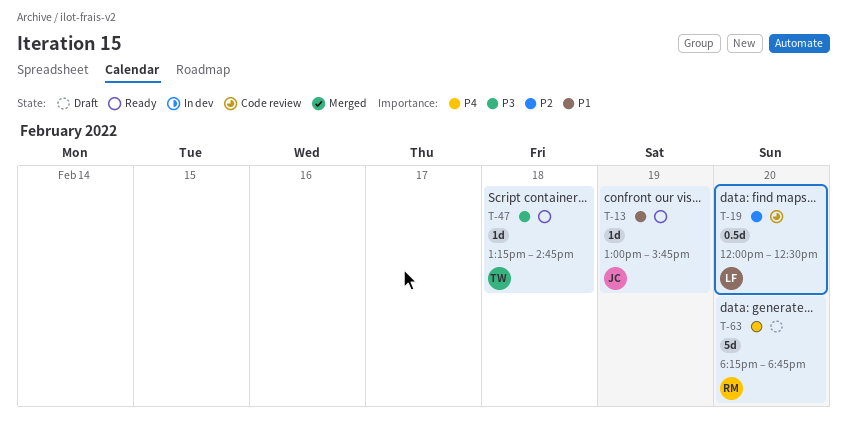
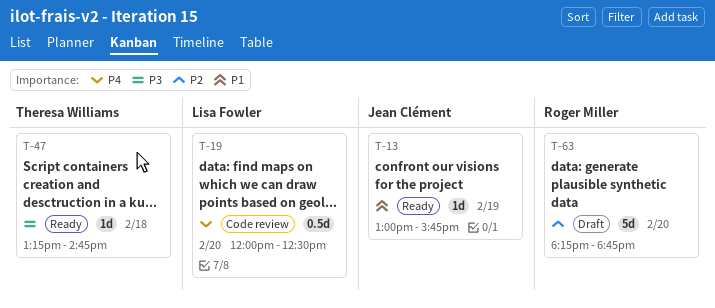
T-19, priority: P2 -> P4
T-63, priority: P4 -> P2

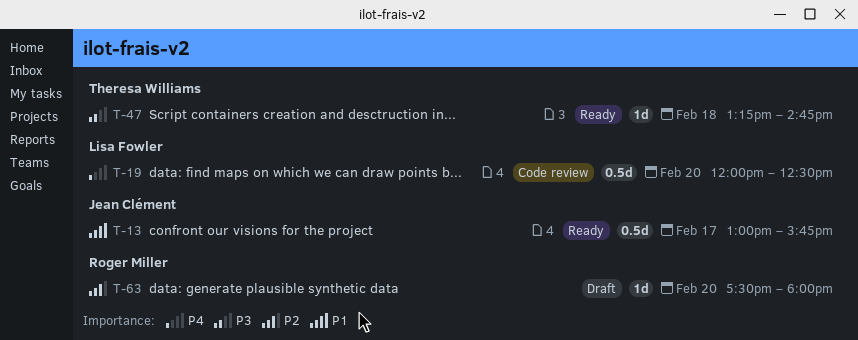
T-13, estimate: 1d -> 0.5d
T-13, day: Feb 19 -> Feb 17
T-63, estimate: 5d -> 1d
T-63, begins: 18:15 -> 17:30
T-63, ends: 18:45 -> 18:00

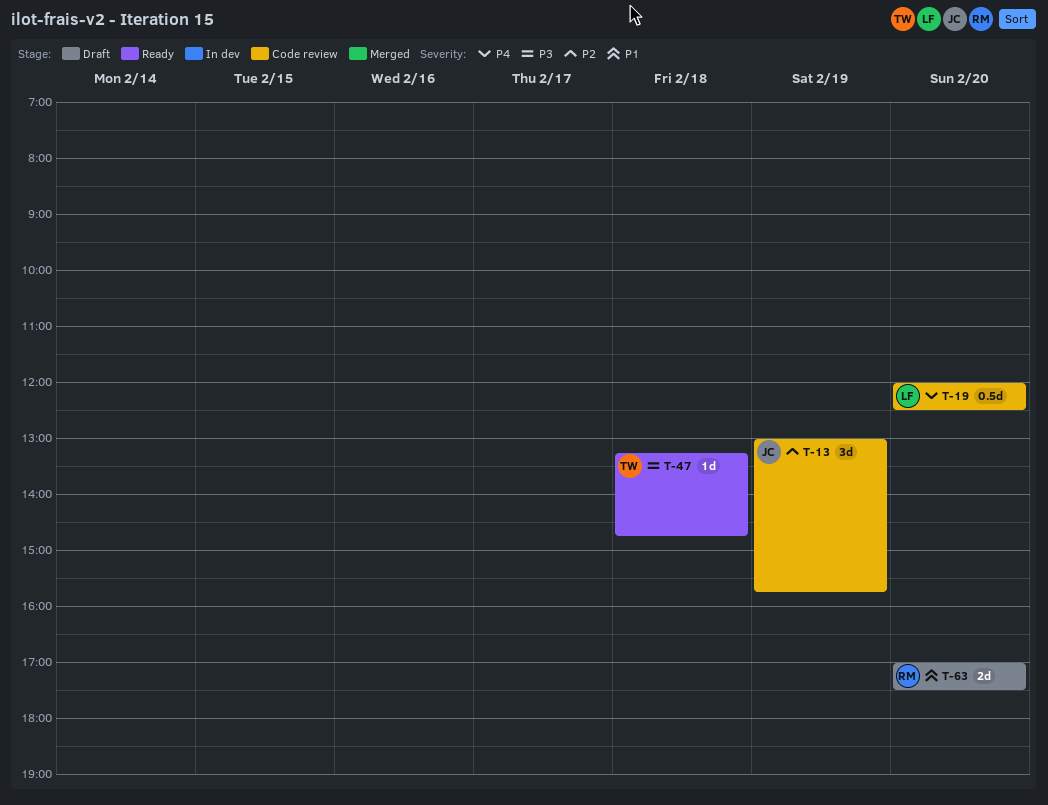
T-13, status: Ready -> Code review
T-13, priority: P1 -> P2
T-13, estimate: 0.5d -> 3d
T-13, day: Feb 17 -> Feb 19
T-63, priority: P2 -> P1
T-63, estimate: 1d -> 2d
T-63, begins: 17:30 -> 17:00
T-63, ends: 18:00 -> 17:30

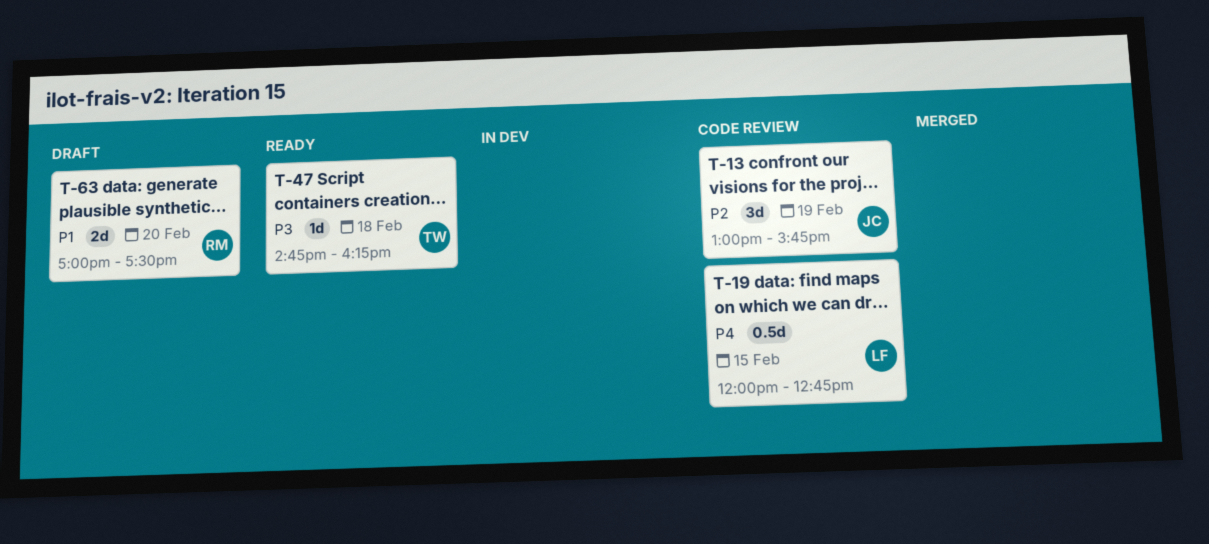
T-19, day: Feb 20 -> Feb 15
T-19, ends: 12:30 -> 12:45
T-47, begins: 13:15 -> 14:45
T-47, ends: 14:45 -> 16:15

